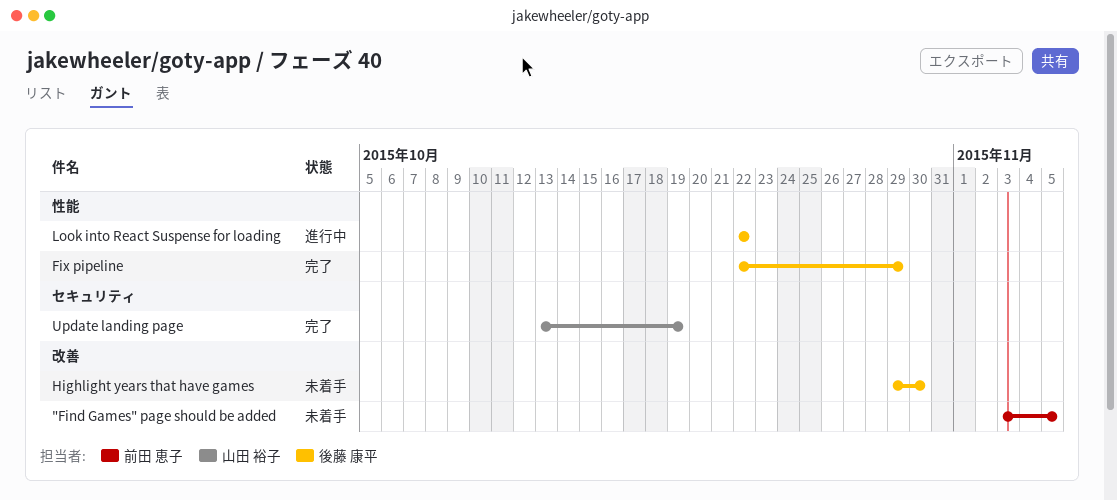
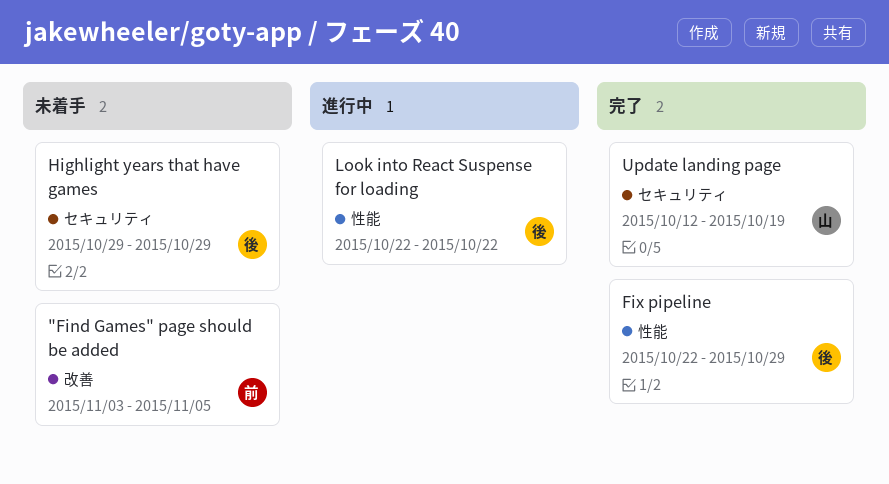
Highlight years that have games, label: 改善 -> セキュリティ
Highlight years that have games, due: Oct 30 -> Oct 29
Update landing page, start: Oct 13 -> Oct 12

